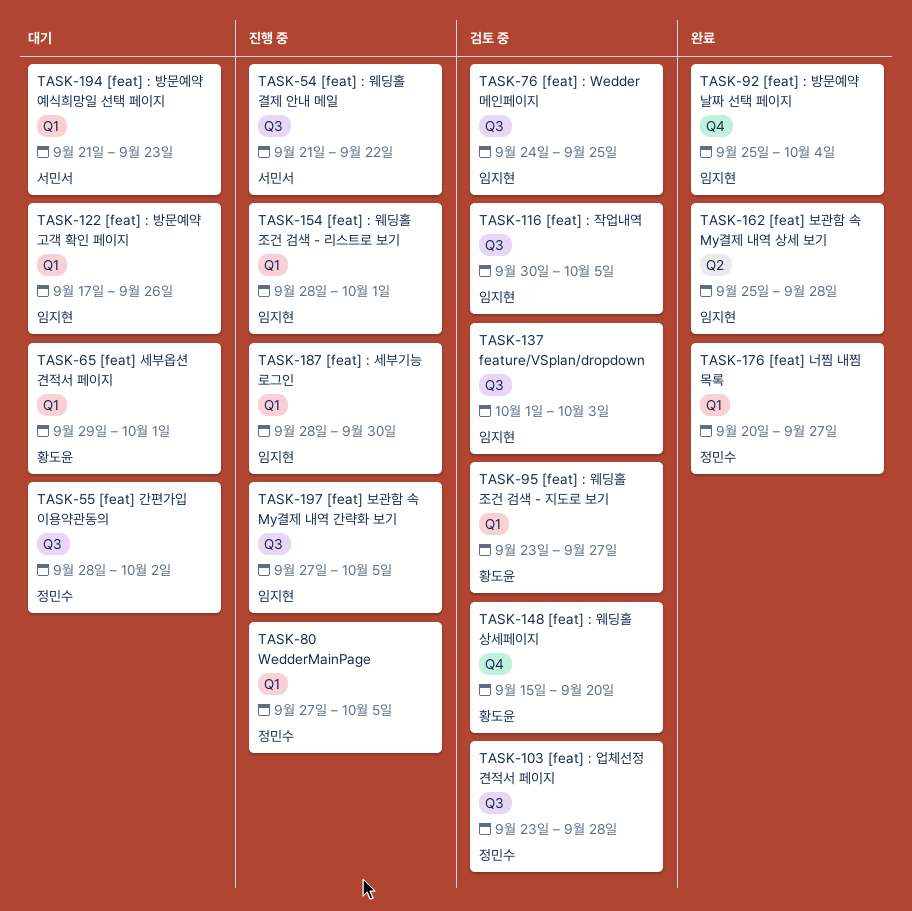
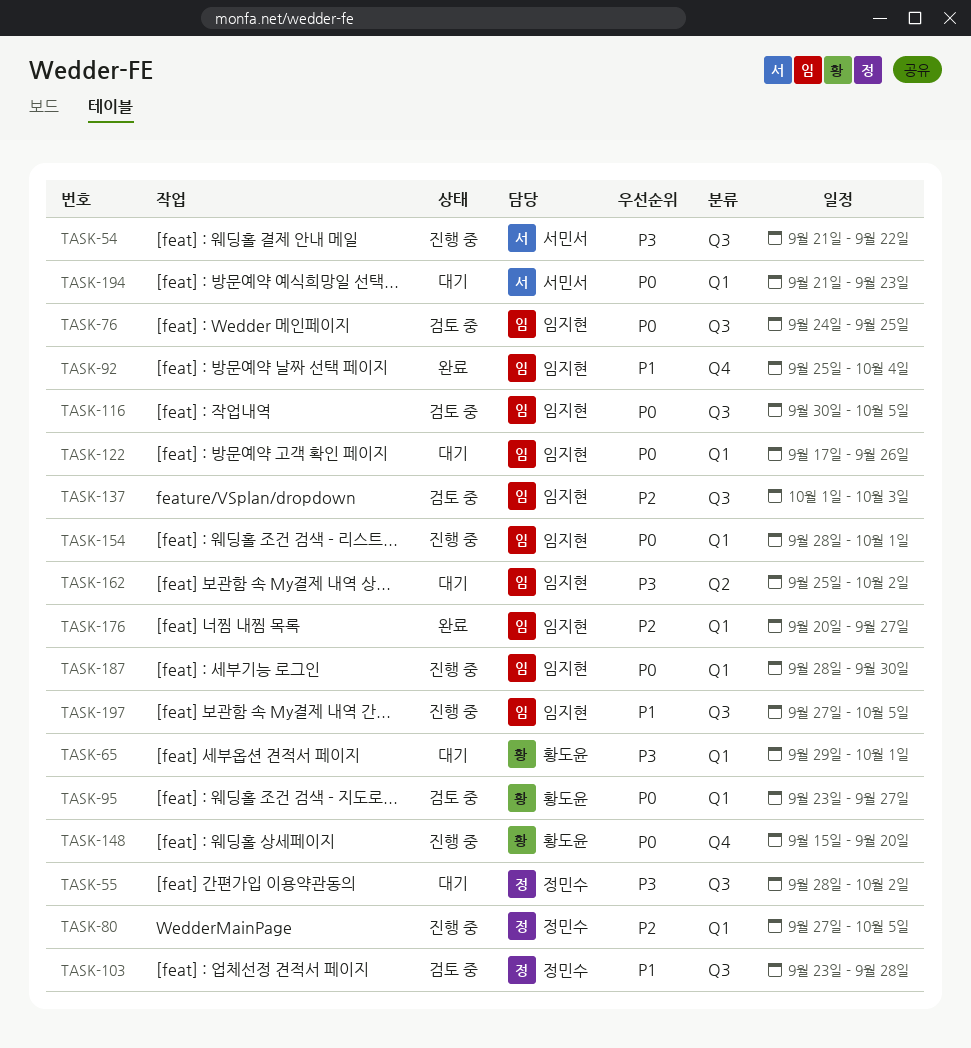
TASK-148, status: 검토 중 -> 진행 중
TASK-162, status: 완료 -> 대기
TASK-162, due: Sep 28 -> Oct 2
TASK-176, owner: 정민수 -> 임지현

